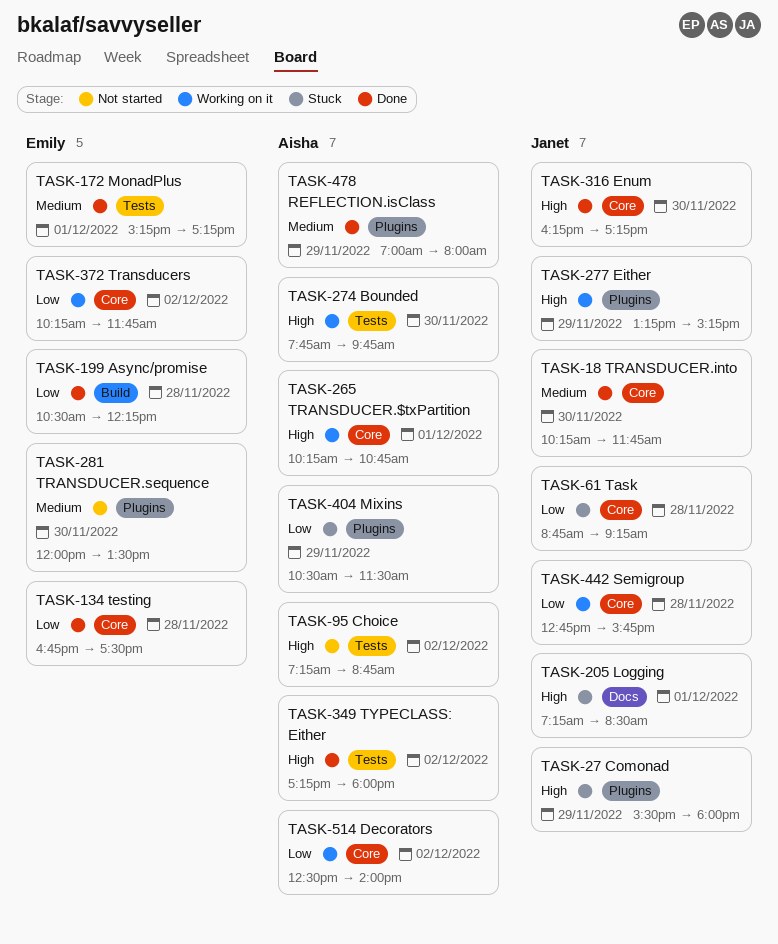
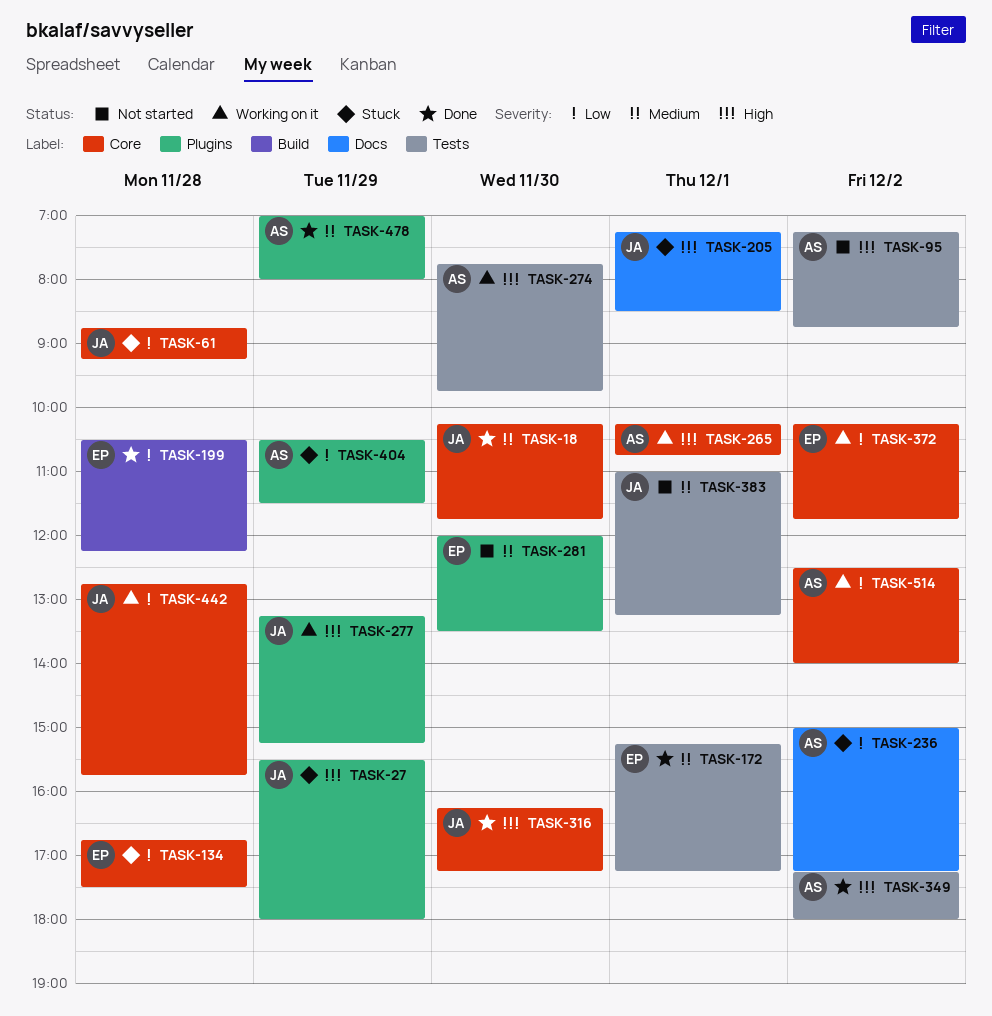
TASK-134, status: Done -> Stuck
TASK-236: none -> present
TASK-383: none -> present

